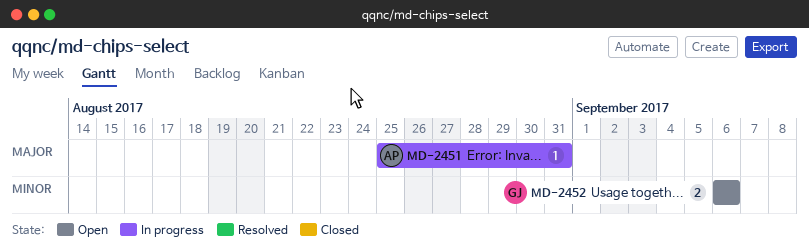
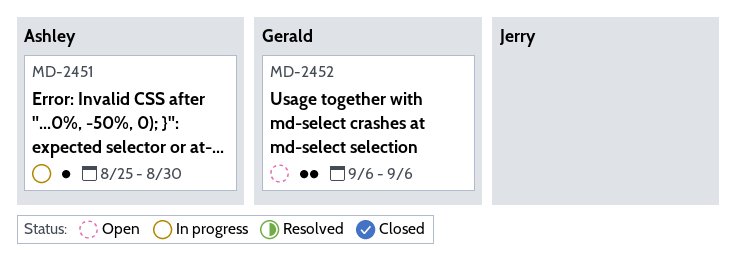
MD-2451, due: Aug 31 -> Aug 30

